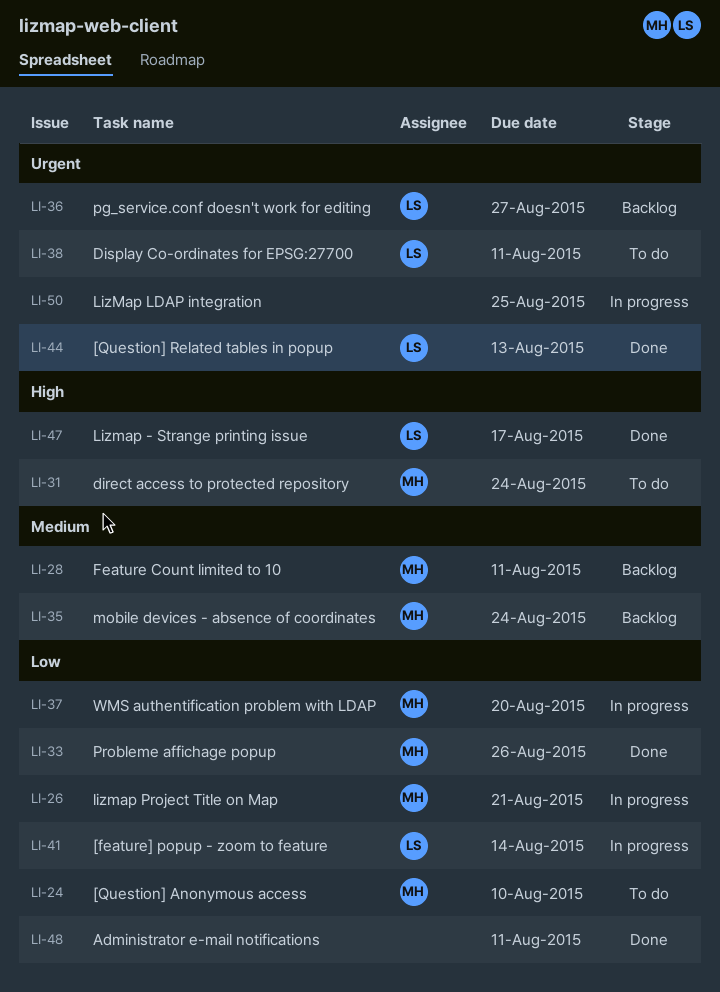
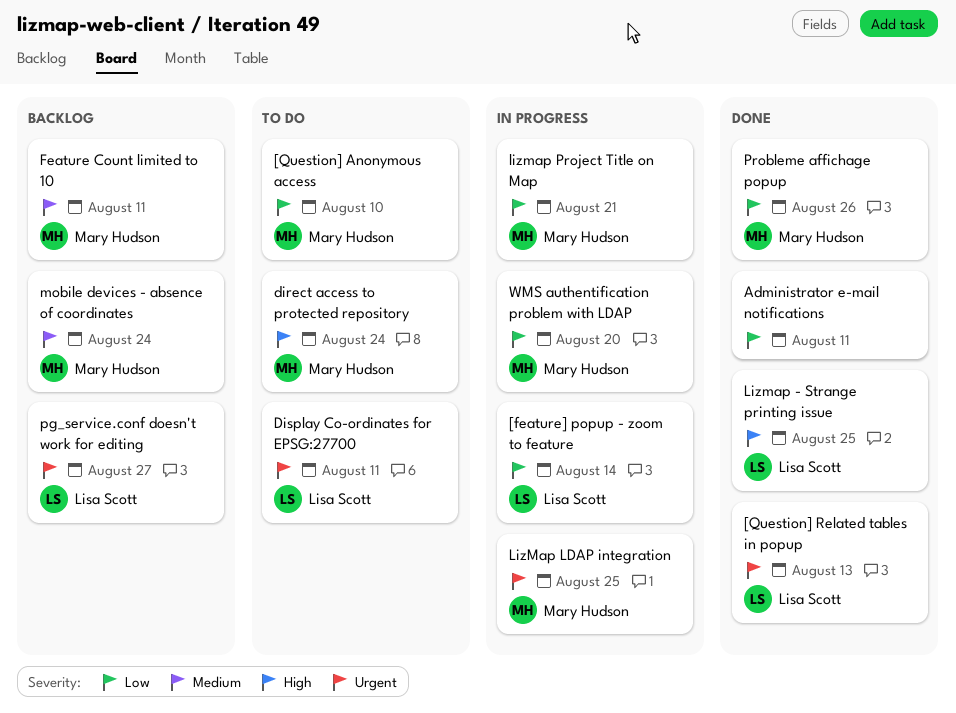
Lizmap - Strange printing issue, due: Aug 17 -> Aug 25
LizMap LDAP integration, owner: none -> Mary Hudson

